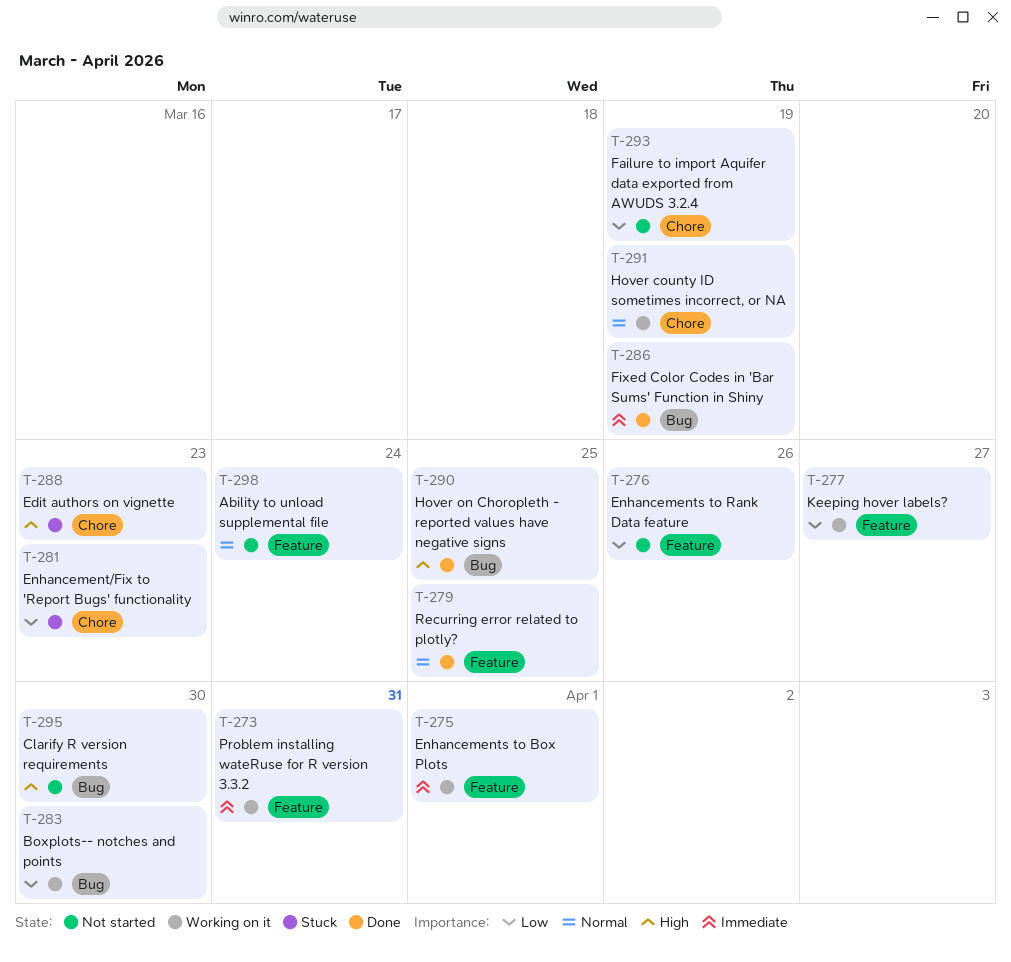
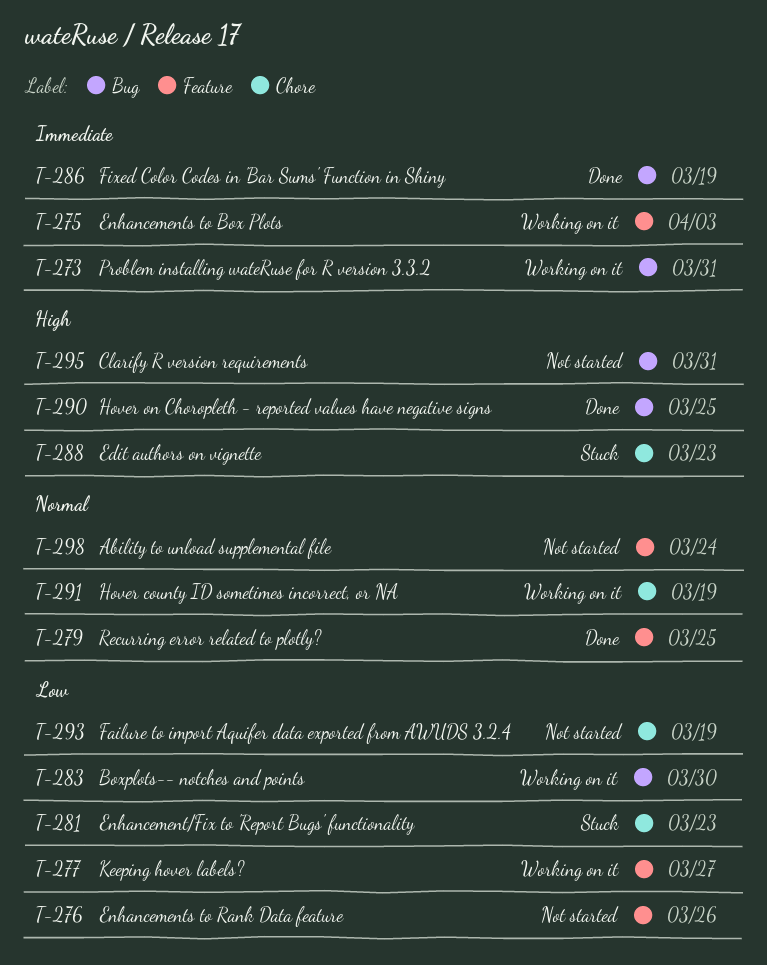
T-273, label: Feature -> Bug
T-275, due: Apr 1 -> Apr 3
T-295, due: Mar 30 -> Mar 31

